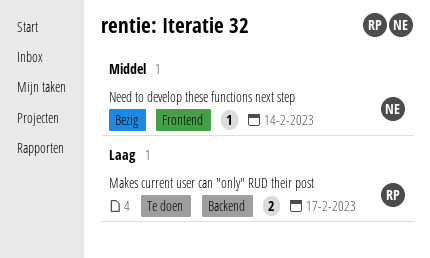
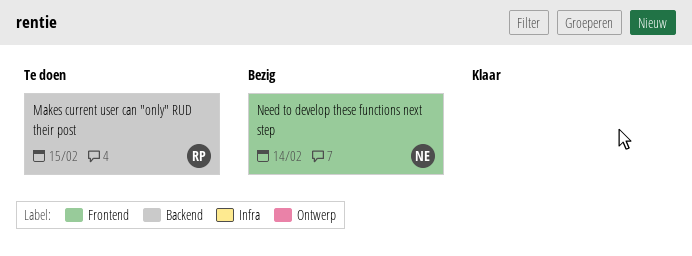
Makes current user can "only" RUD their post, due: Feb 17 -> Feb 15

